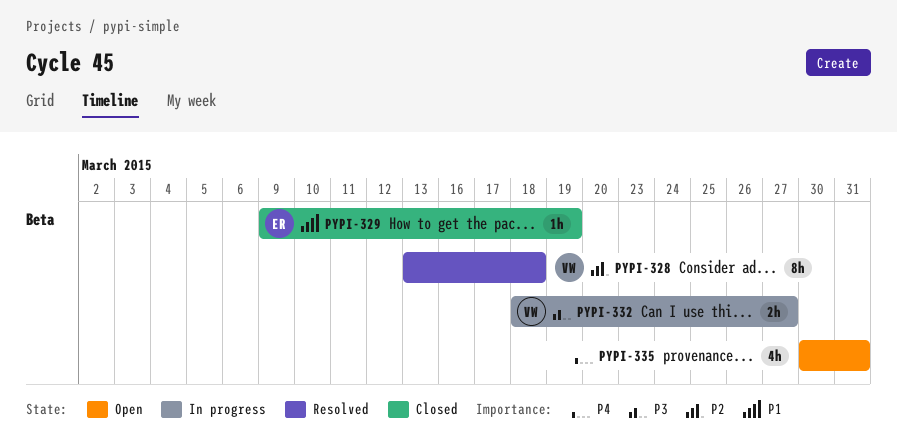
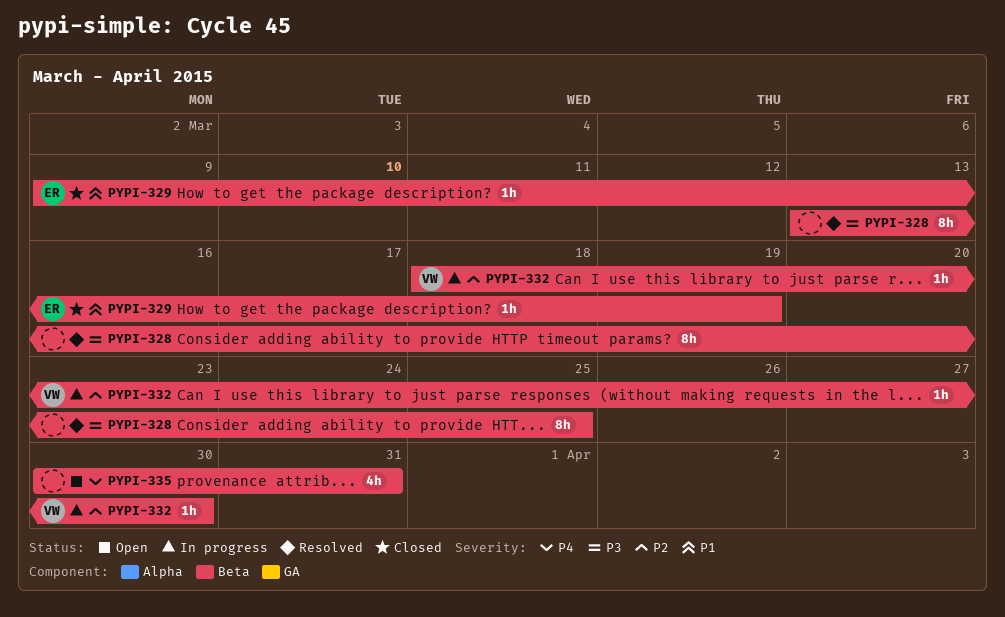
PYPI-328, owner: VW -> none
PYPI-328, priority: P2 -> P3
PYPI-328, due: Mar 18 -> Mar 25
PYPI-332, priority: P3 -> P2
PYPI-332, estimate: 2h -> 1h
PYPI-332, due: Mar 27 -> Mar 30

